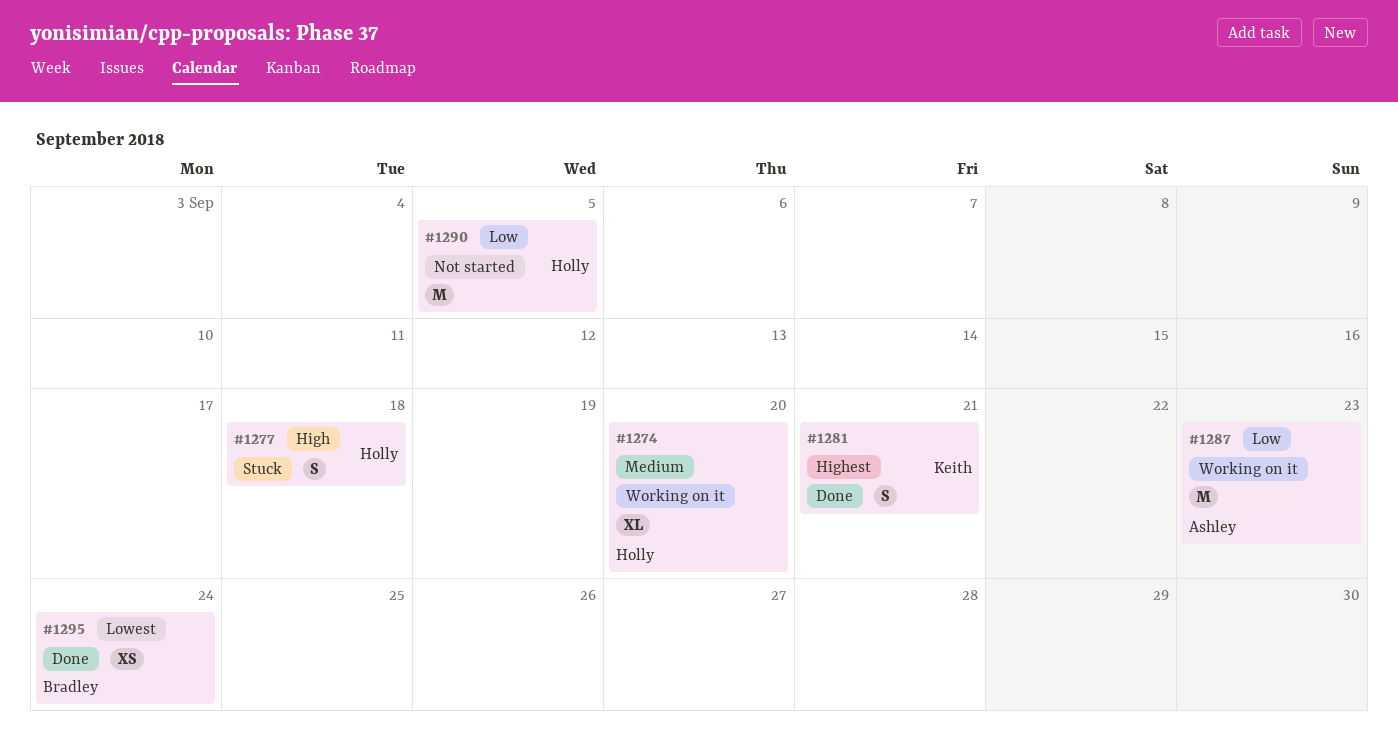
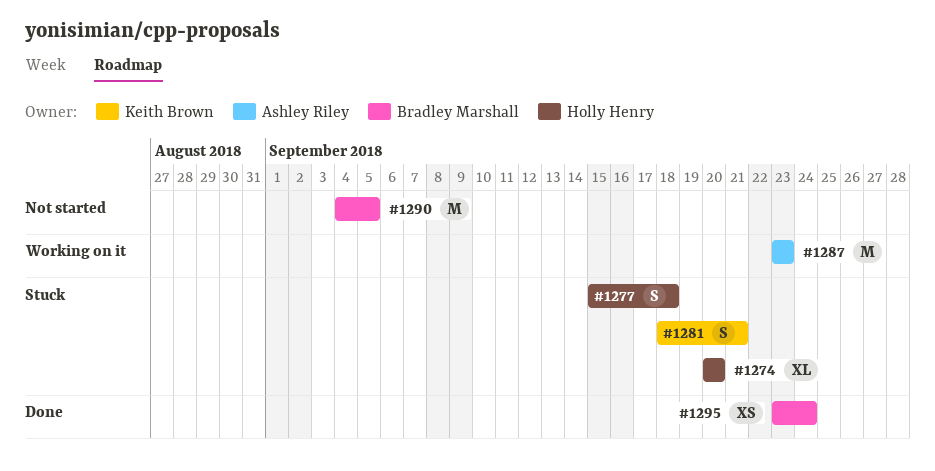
#1274, status: Working on it -> Stuck
#1281, status: Done -> Stuck
#1290, owner: Holly Henry -> Bradley Marshall

